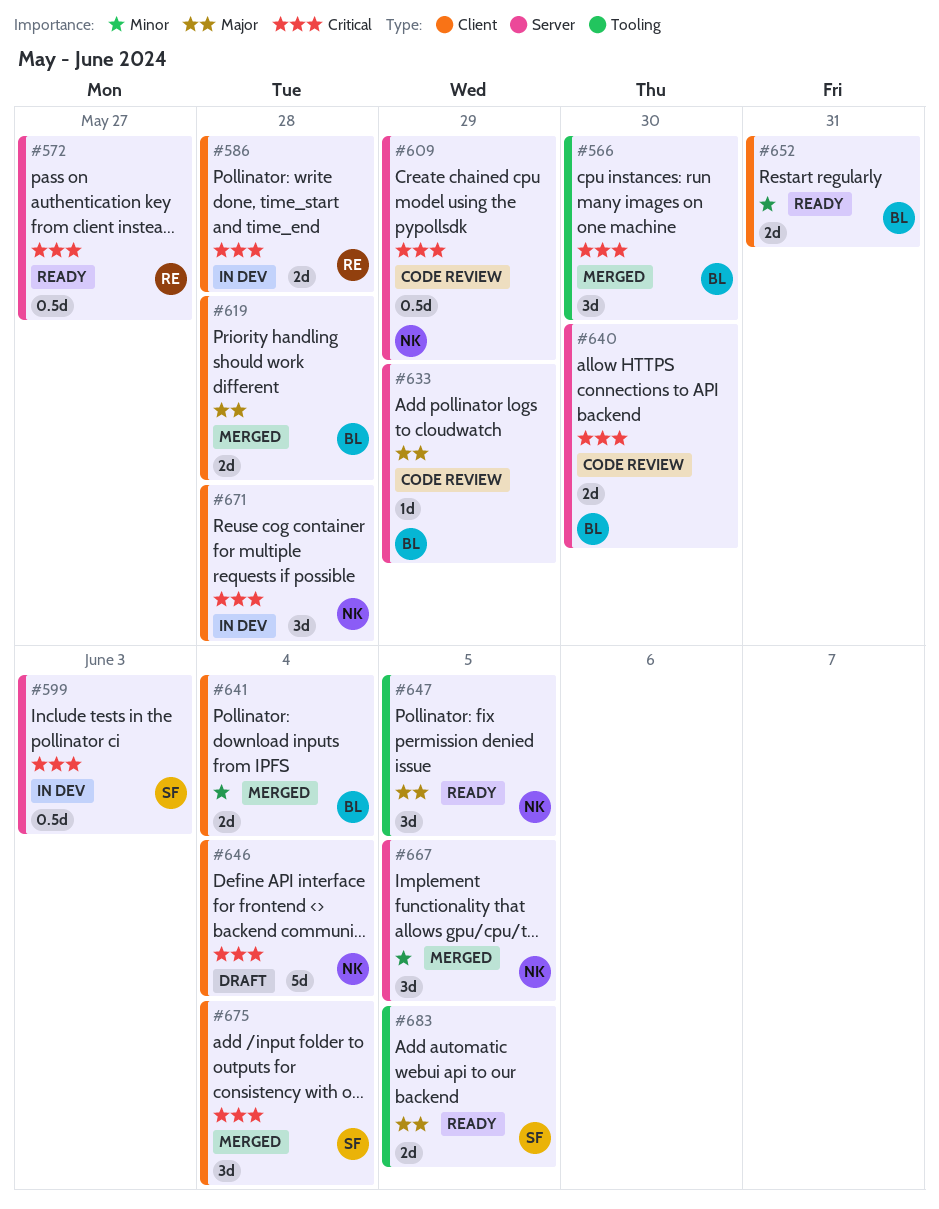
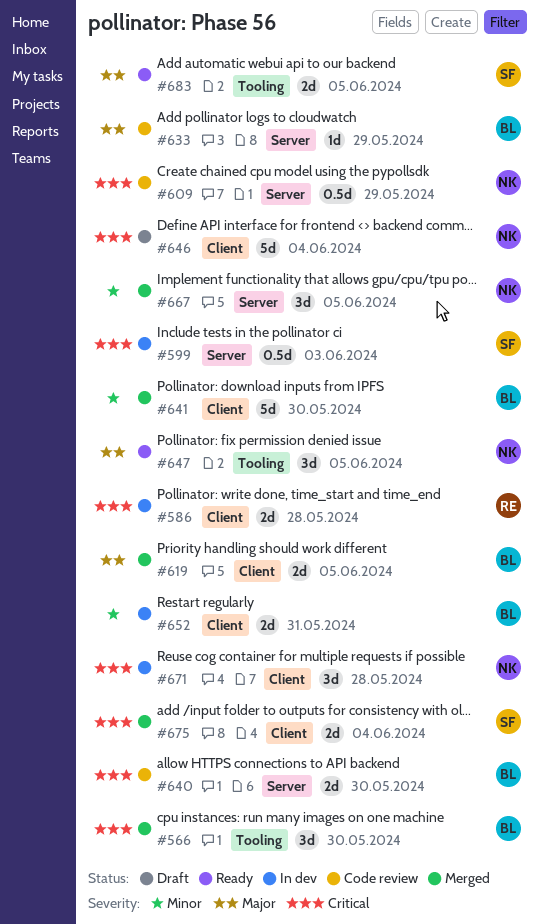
#572: present -> none
#619, due: May 28 -> Jun 5
#641, estimate: 2d -> 5d
#641, due: Jun 4 -> May 30
#652, status: Ready -> In dev
#675, estimate: 3d -> 2d

